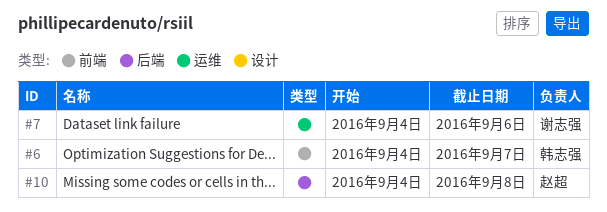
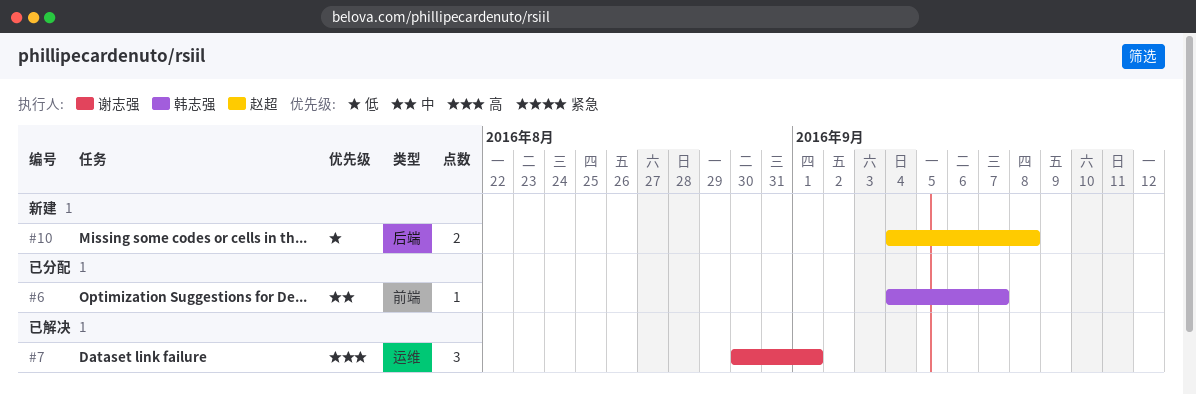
#7, start: Sep 4 -> Aug 30
#7, due: Sep 6 -> Sep 1

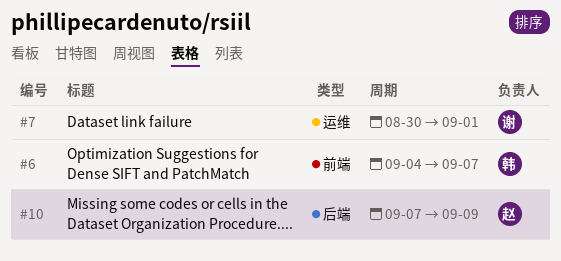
#10, start: Sep 4 -> Sep 7
#10, due: Sep 8 -> Sep 9

